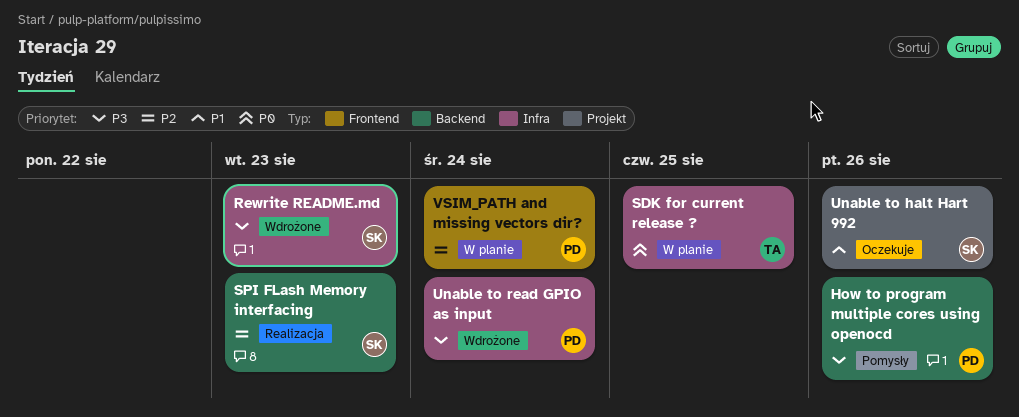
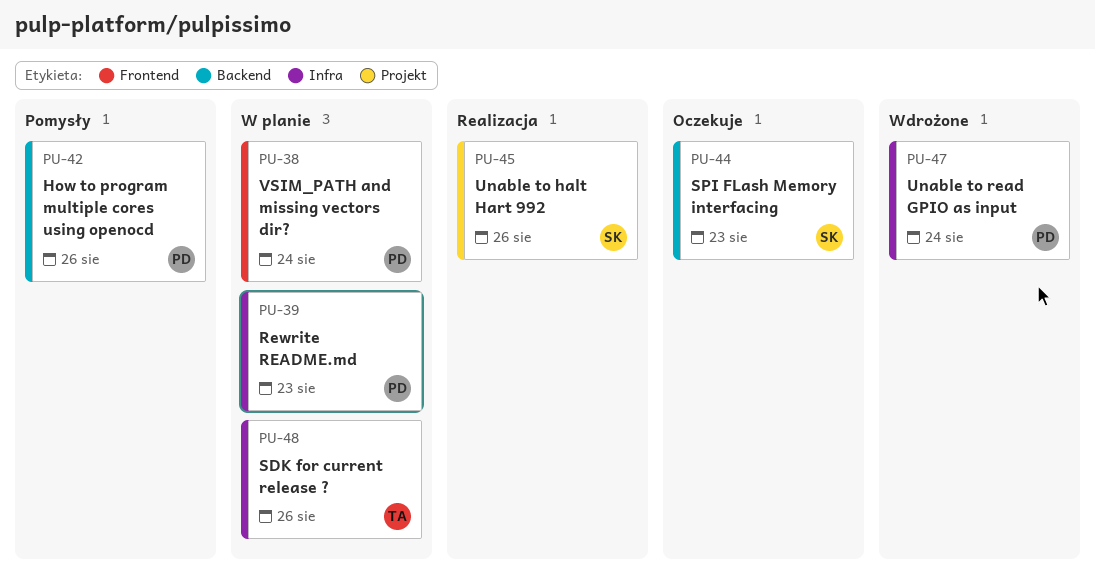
Rewrite README.md, status: Wdrożone -> W planie
Rewrite README.md, owner: SK -> PD
SDK for current release ?, due: Aug 25 -> Aug 26
SPI FLash Memory interfacing, status: Realizacja -> Oczekuje
Unable to halt Hart 992, status: Oczekuje -> Realizacja

